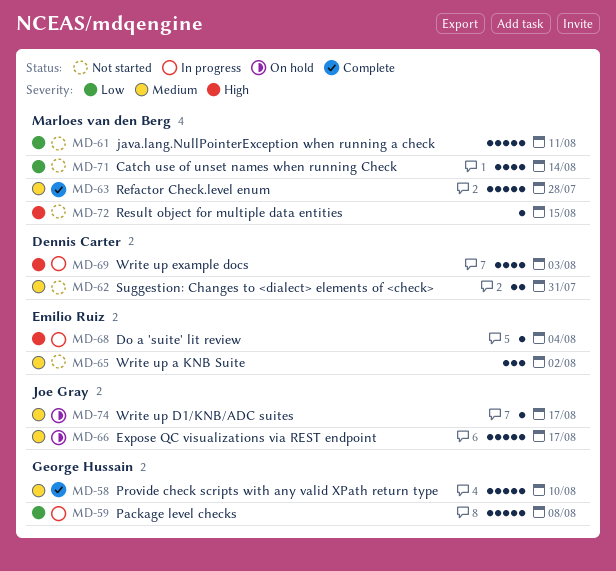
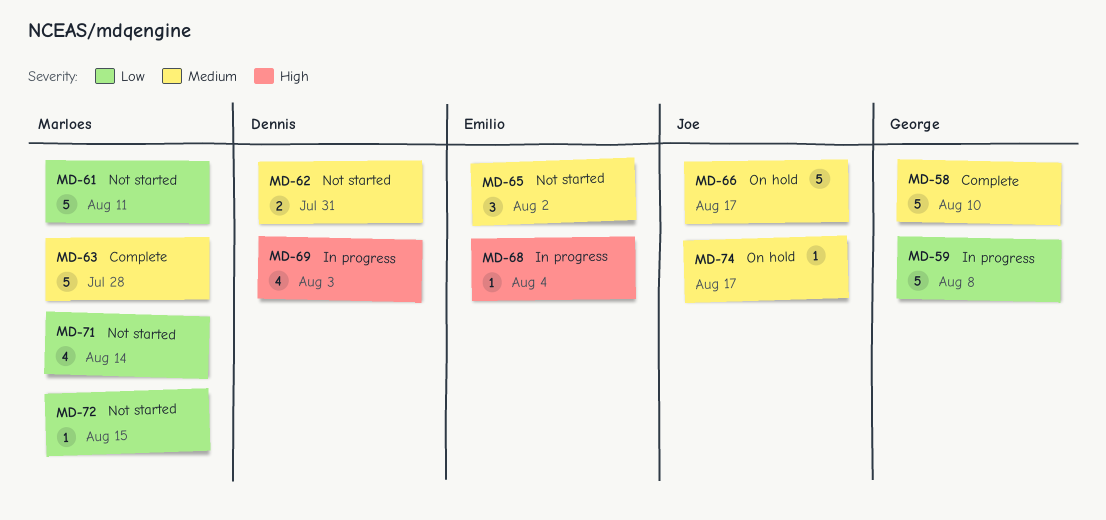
MD-72, priority: High -> Low

